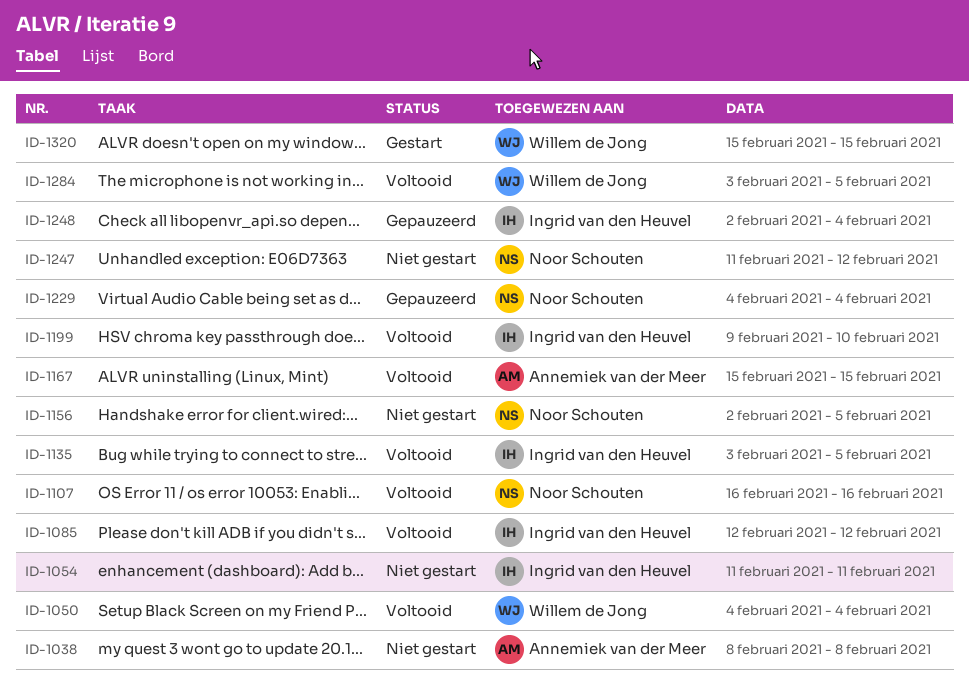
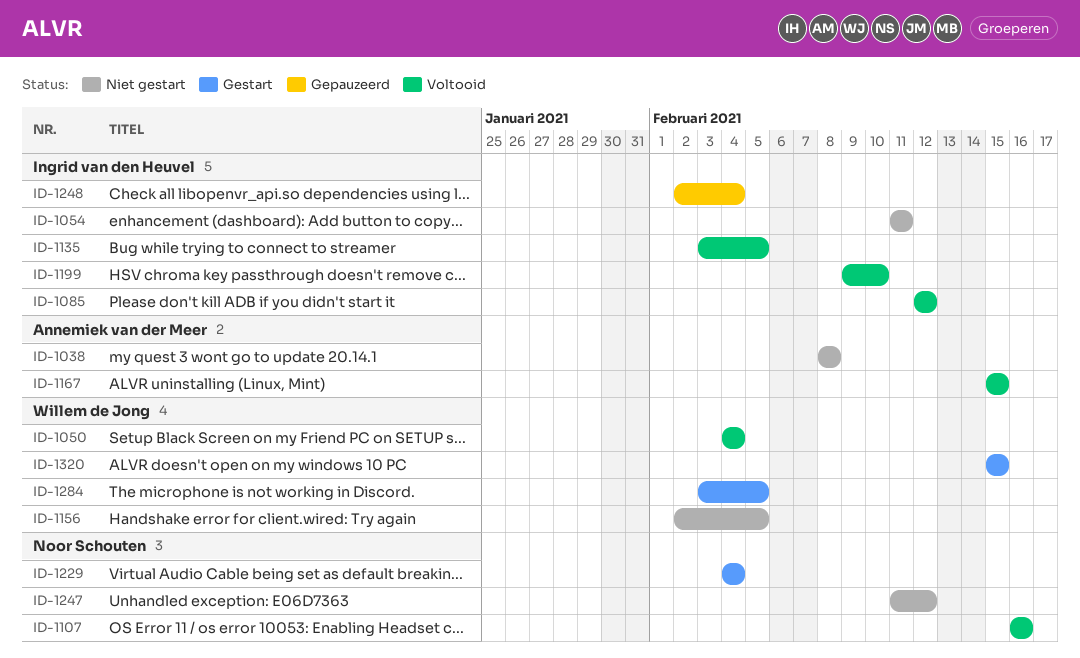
ID-1156, owner: Noor Schouten -> Willem de Jong
ID-1229, status: Gepauzeerd -> Gestart
ID-1284, status: Voltooid -> Gestart

